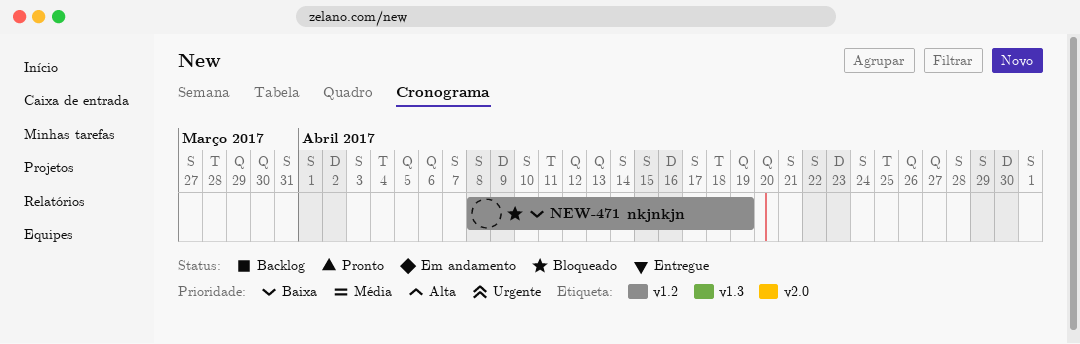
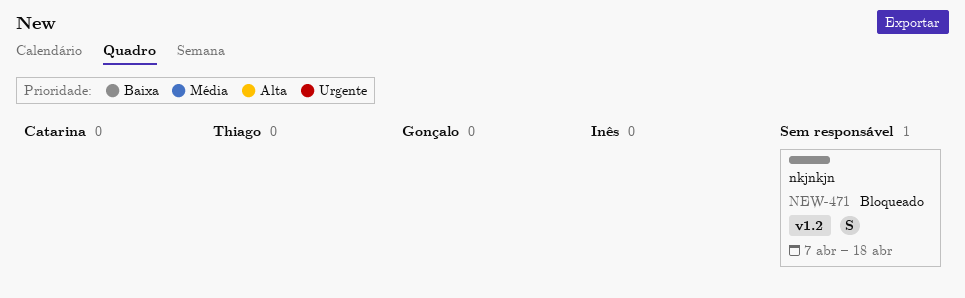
NEW-471, start: Apr 8 -> Apr 7
NEW-471, due: Apr 19 -> Apr 18

